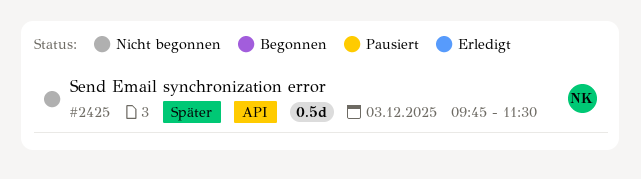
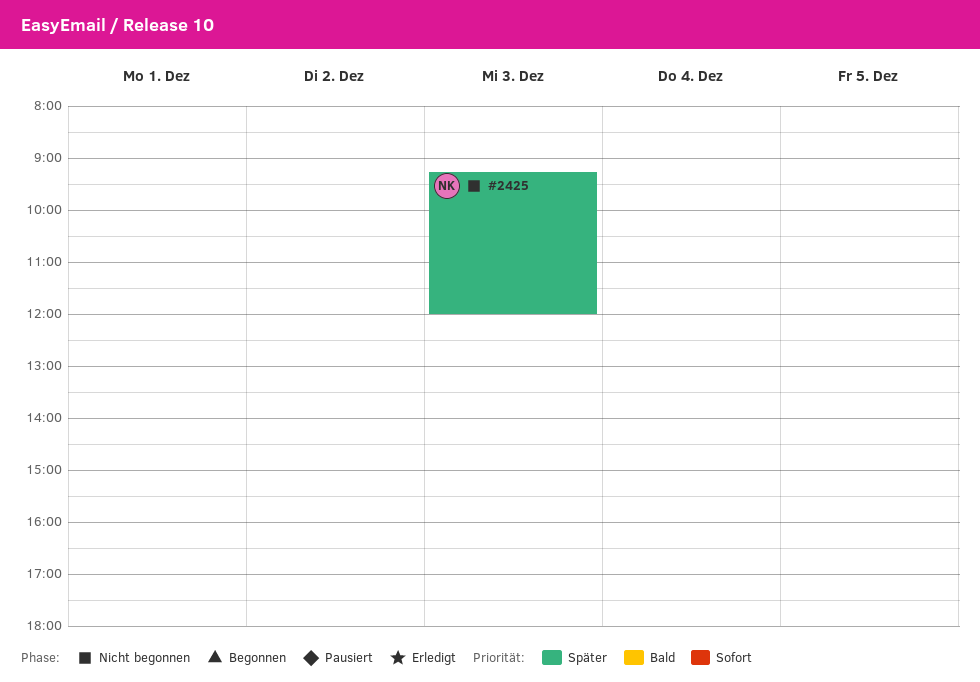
#2425, begins: 09:45 -> 09:15
#2425, ends: 11:30 -> 12:00

